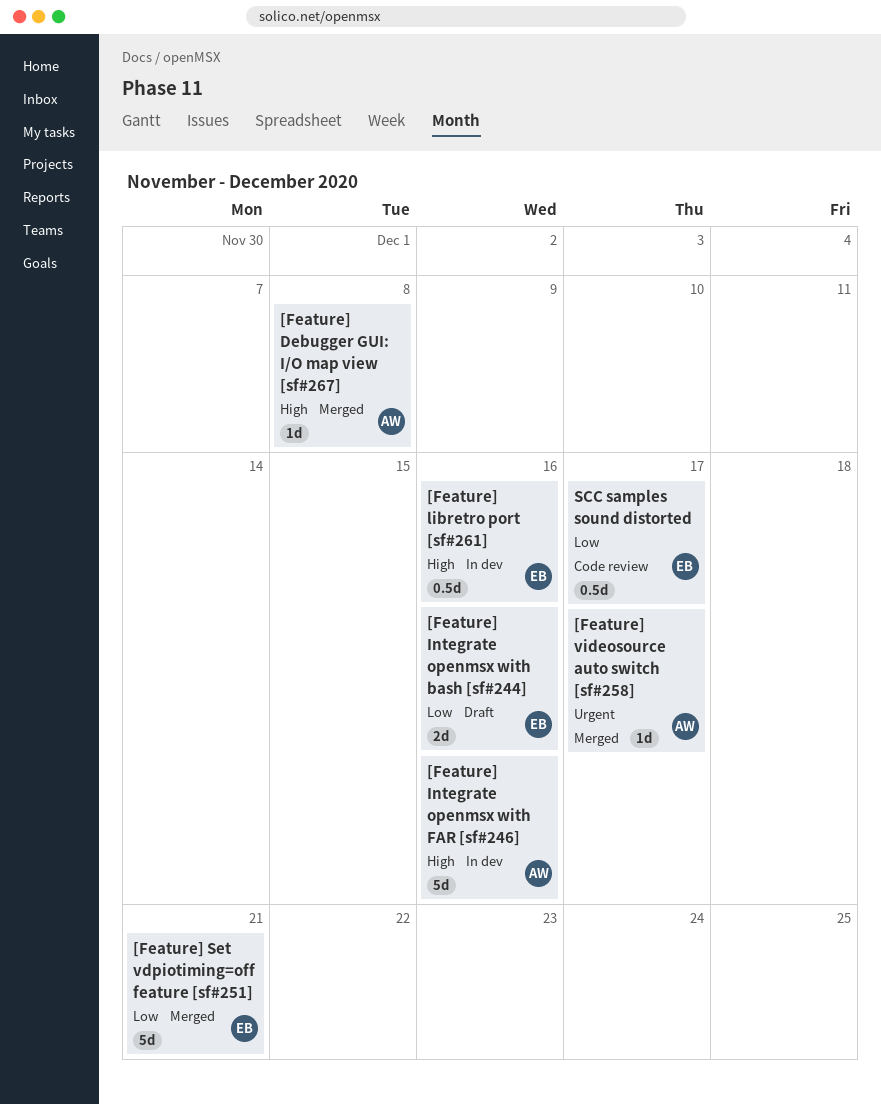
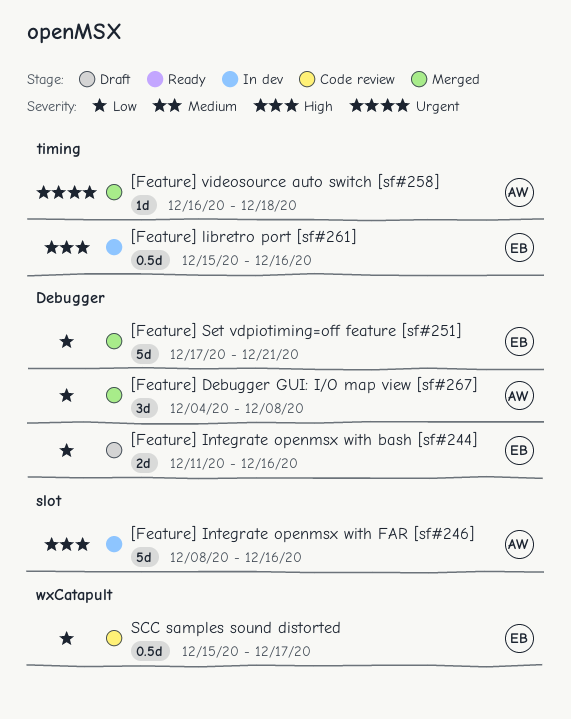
[Feature] Debugger GUI: I/O map view [sf#267], priority: High -> Low
[Feature] Debugger GUI: I/O map view [sf#267], estimate: 1d -> 3d
[Feature] videosource auto switch [sf#258], due: Dec 17 -> Dec 18

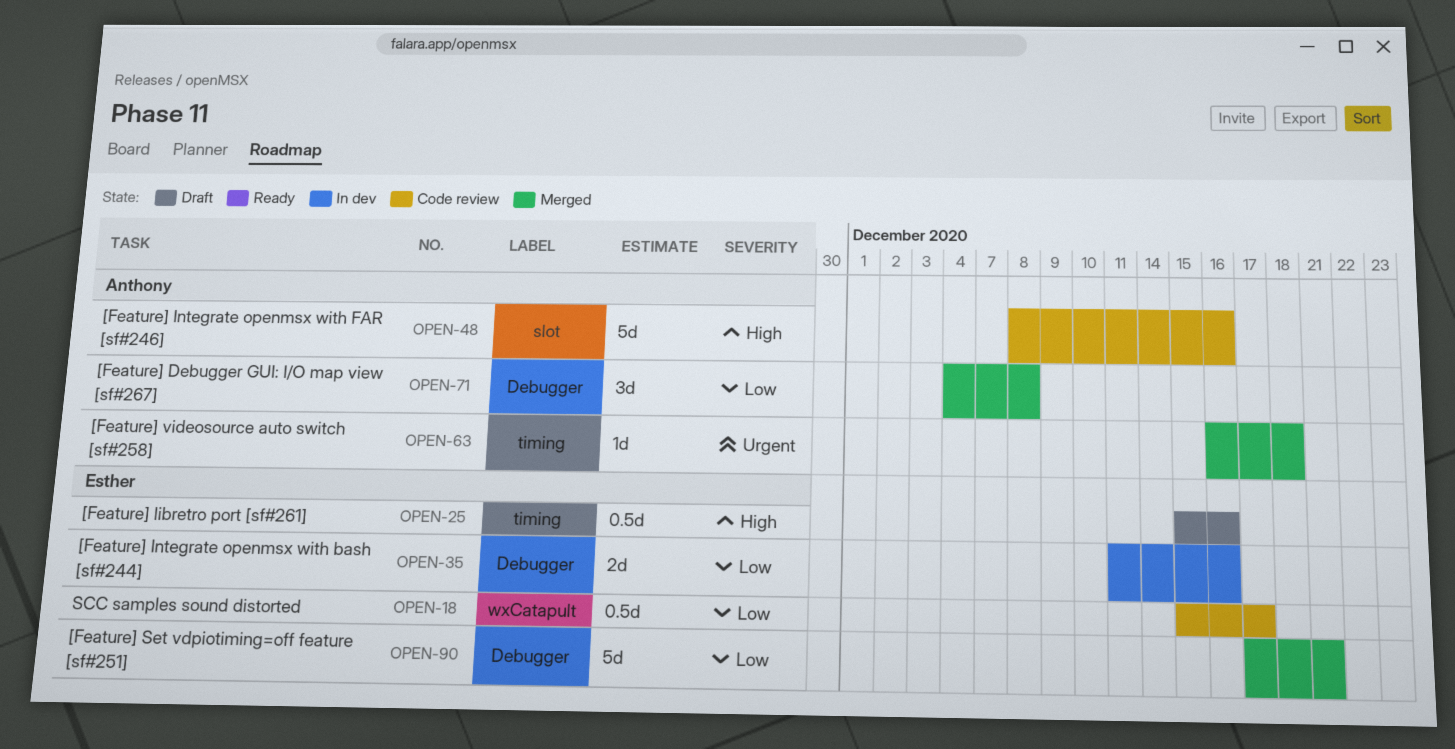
[Feature] Integrate openmsx with bash [sf#244], status: Draft -> In dev
[Feature] Integrate openmsx with FAR [sf#246], status: In dev -> Code review
[Feature] libretro port [sf#261], status: In dev -> Draft

